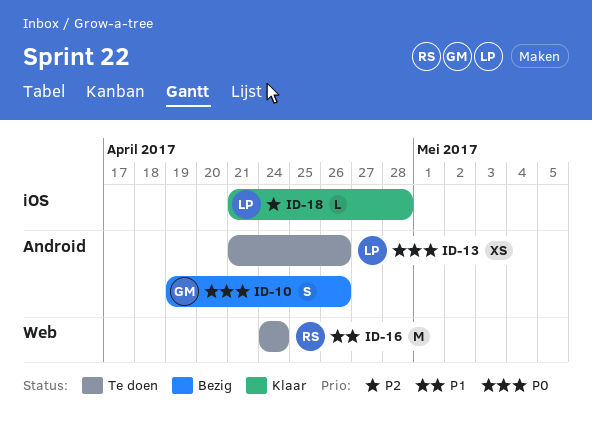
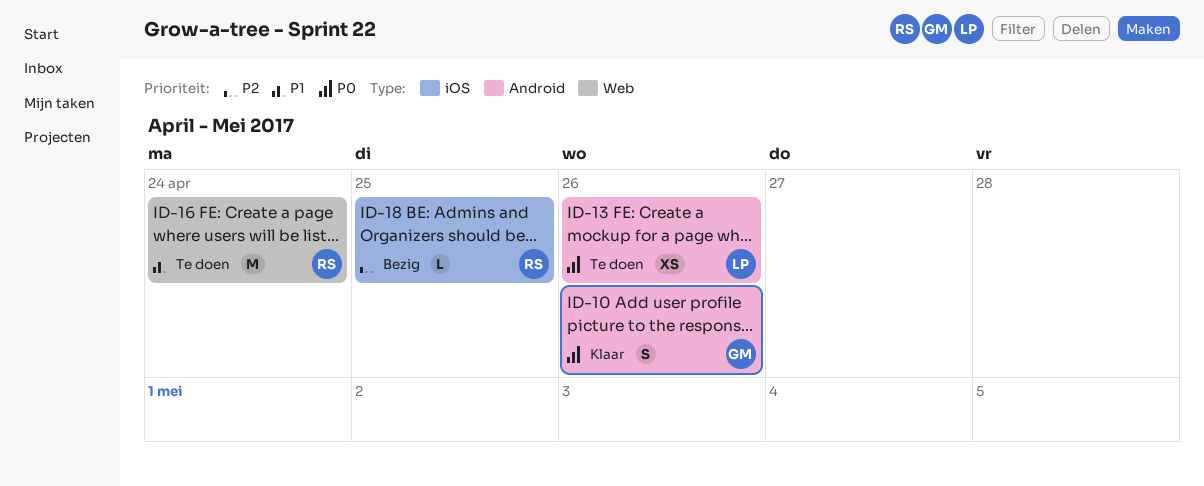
ID-10, status: Bezig -> Klaar
ID-18, status: Klaar -> Bezig
ID-18, owner: LP -> RS
ID-18, due: Apr 28 -> Apr 25

